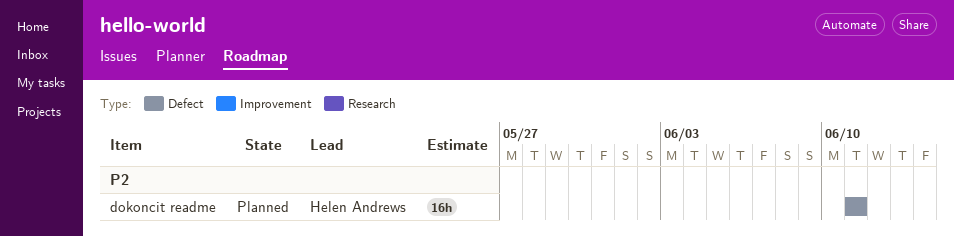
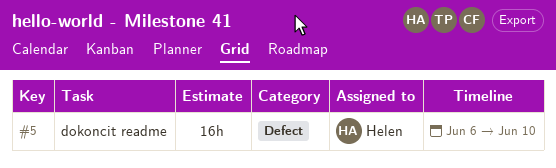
dokoncit readme, start: Jun 11 -> Jun 6
dokoncit readme, due: Jun 11 -> Jun 10

